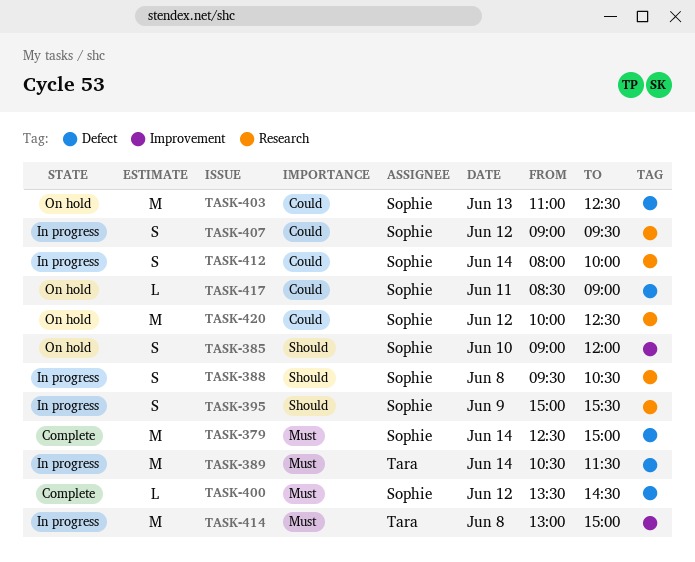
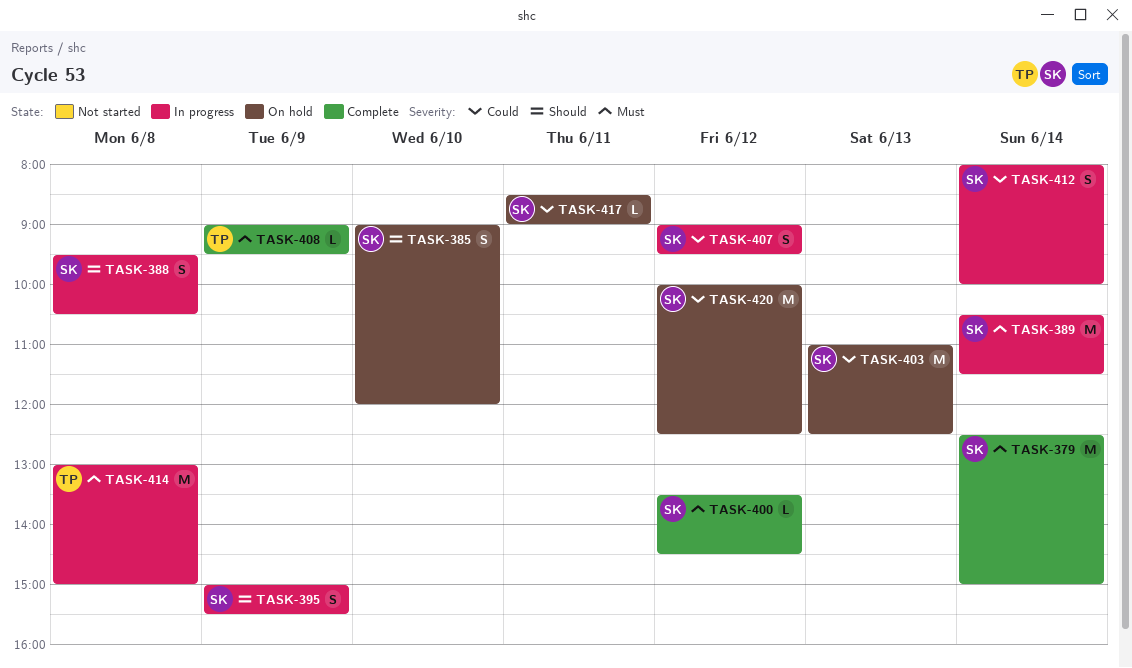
TASK-389, owner: Tara -> Sophie
TASK-408: none -> present

